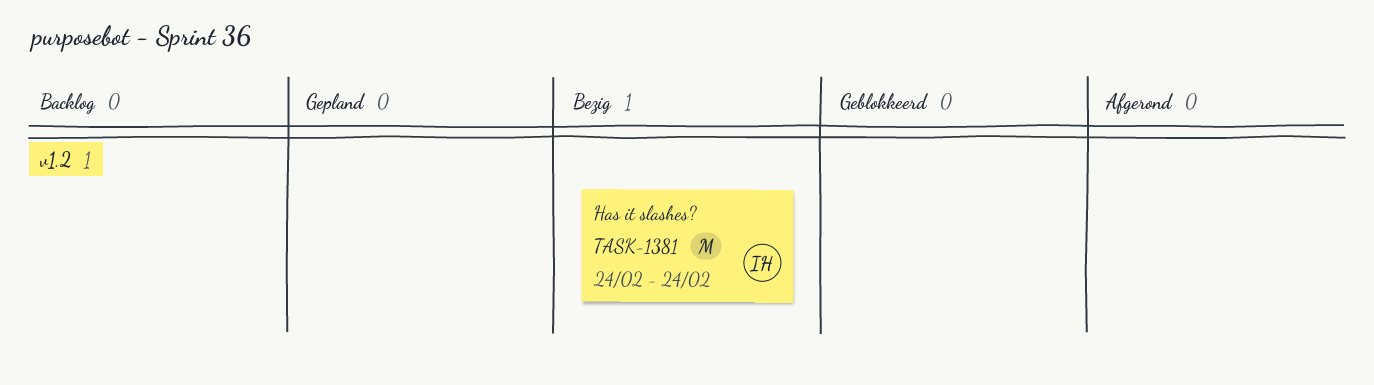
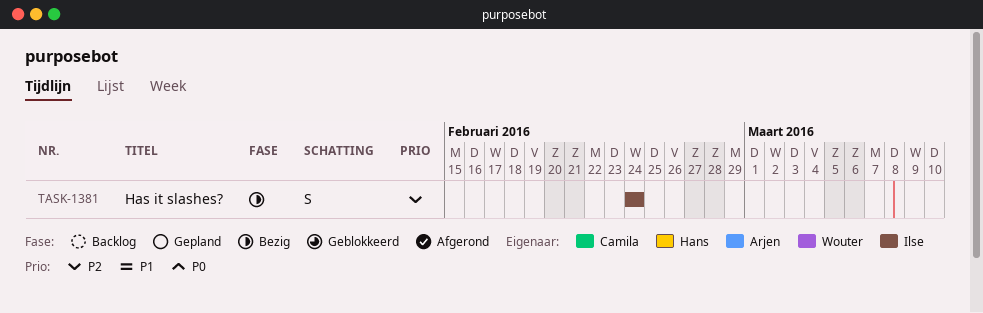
TASK-1381, estimate: M -> S

